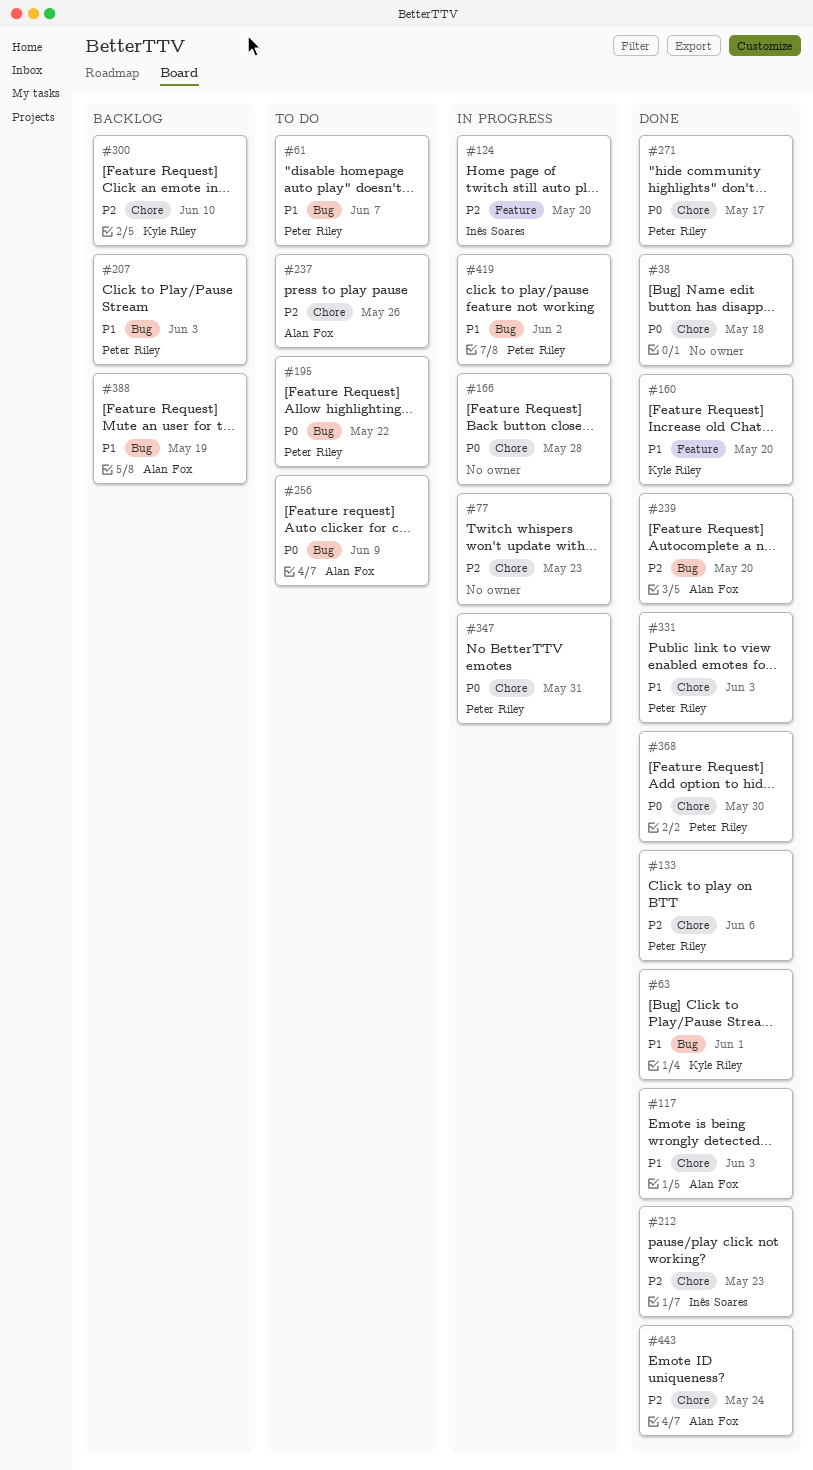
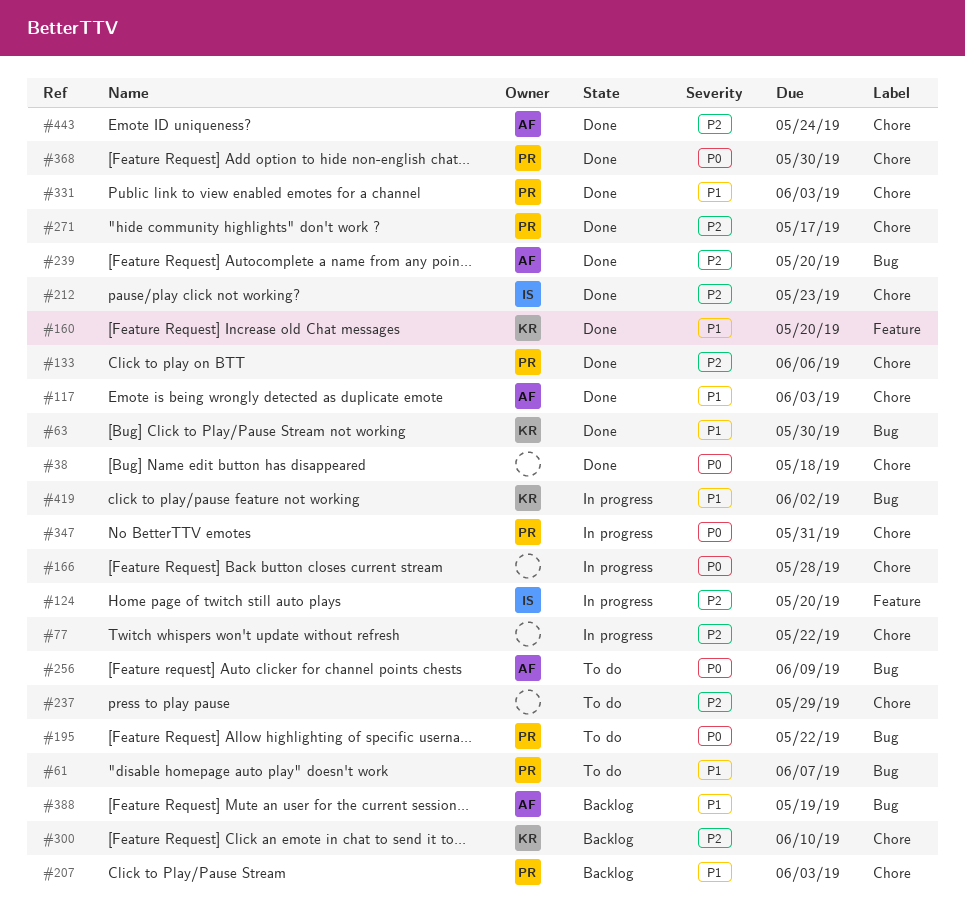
#63, due: Jun 1 -> May 30
#77, due: May 23 -> May 22
#207, label: Bug -> Chore
#237, owner: Alan Fox -> none
#237, due: May 26 -> May 29
#271, priority: P0 -> P2
#419, owner: Peter Riley -> Kyle Riley

